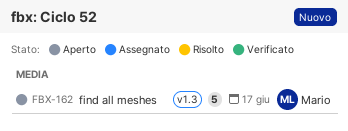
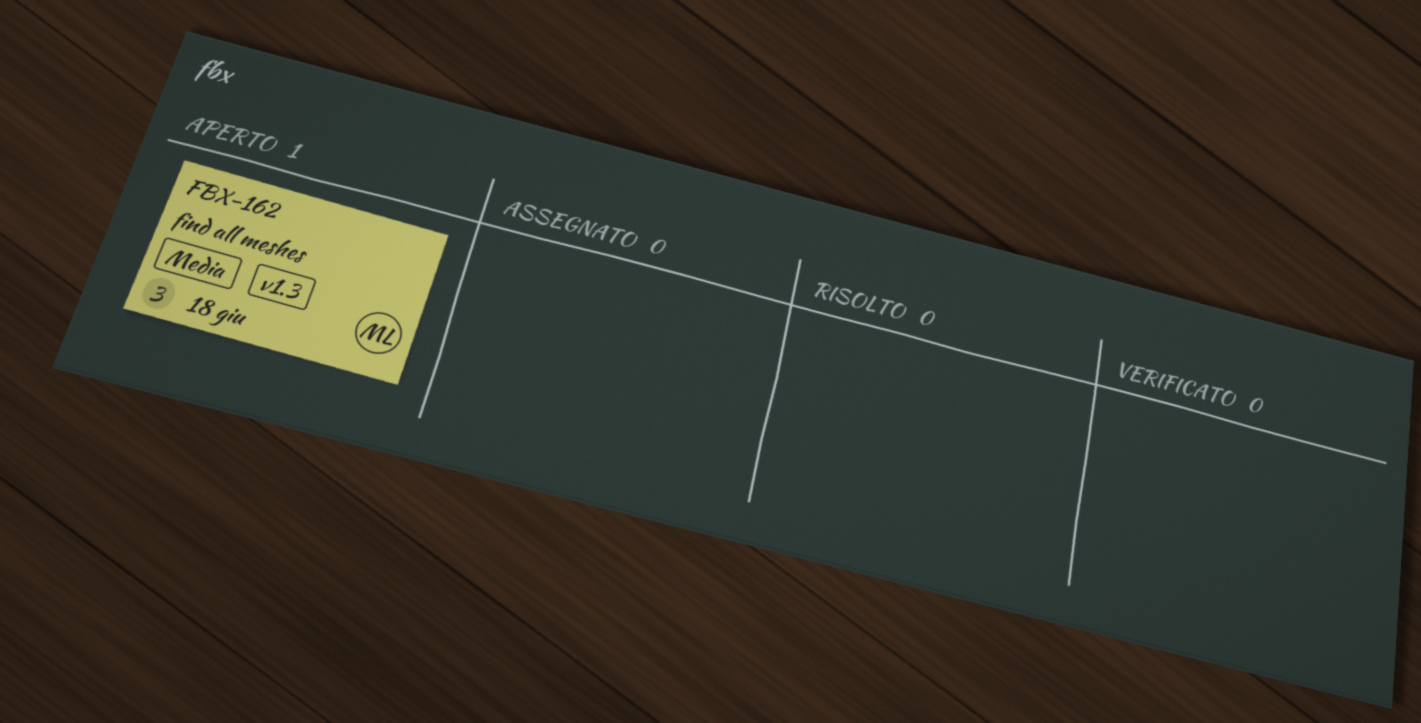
FBX-162, estimate: 5 -> 3
FBX-162, due: Jun 17 -> Jun 18

